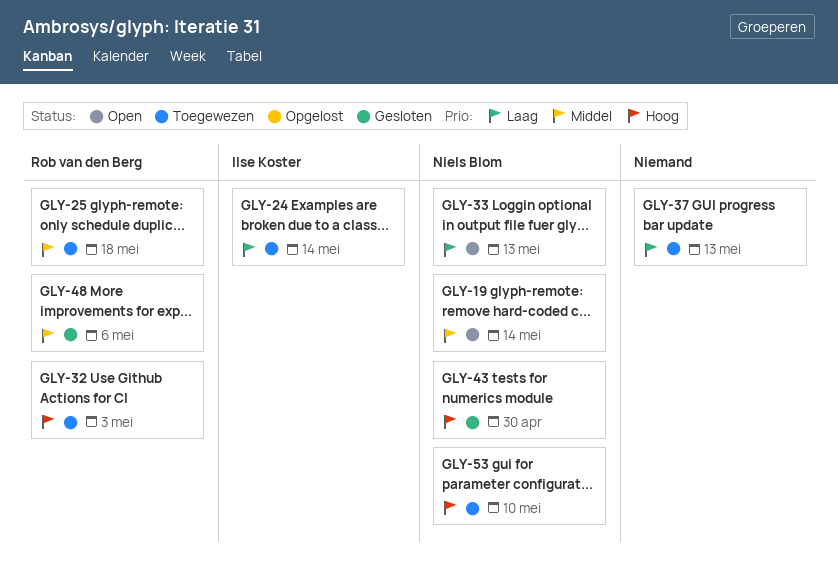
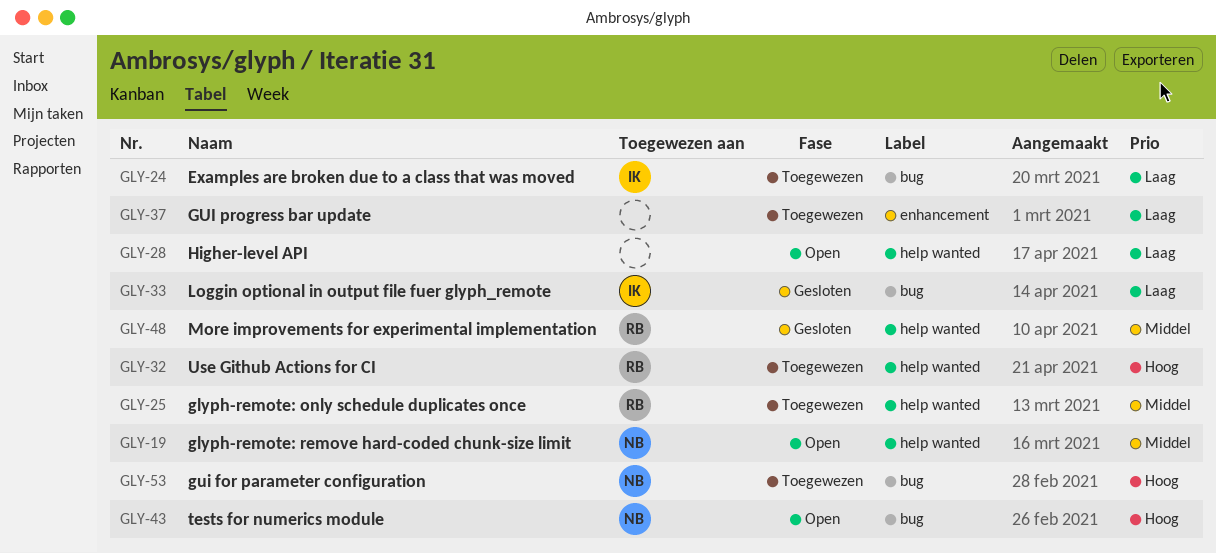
GLY-28: none -> present
GLY-33, status: Open -> Gesloten
GLY-33, owner: Niels Blom -> Ilse Koster
GLY-43, status: Gesloten -> Open

